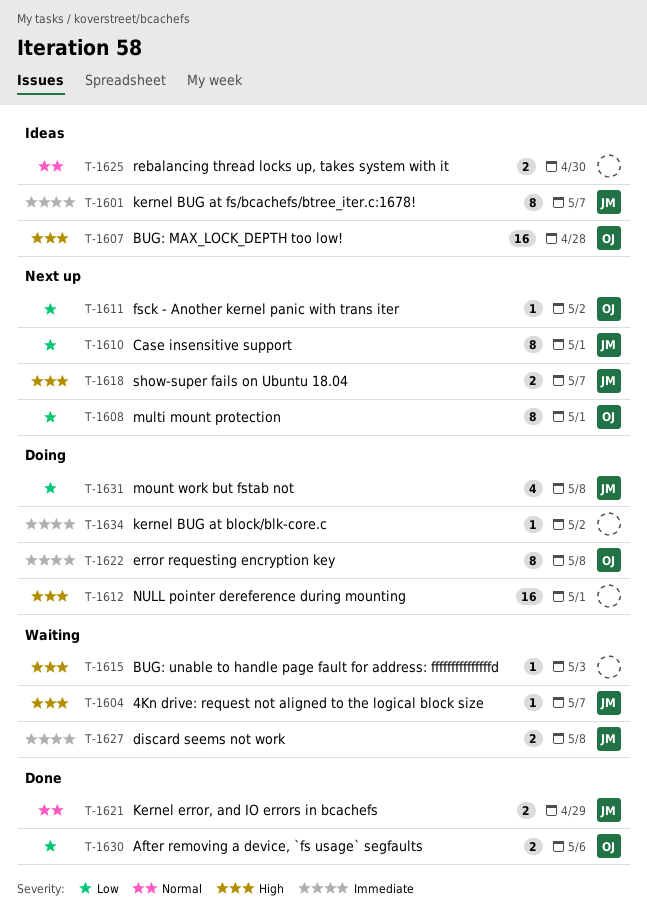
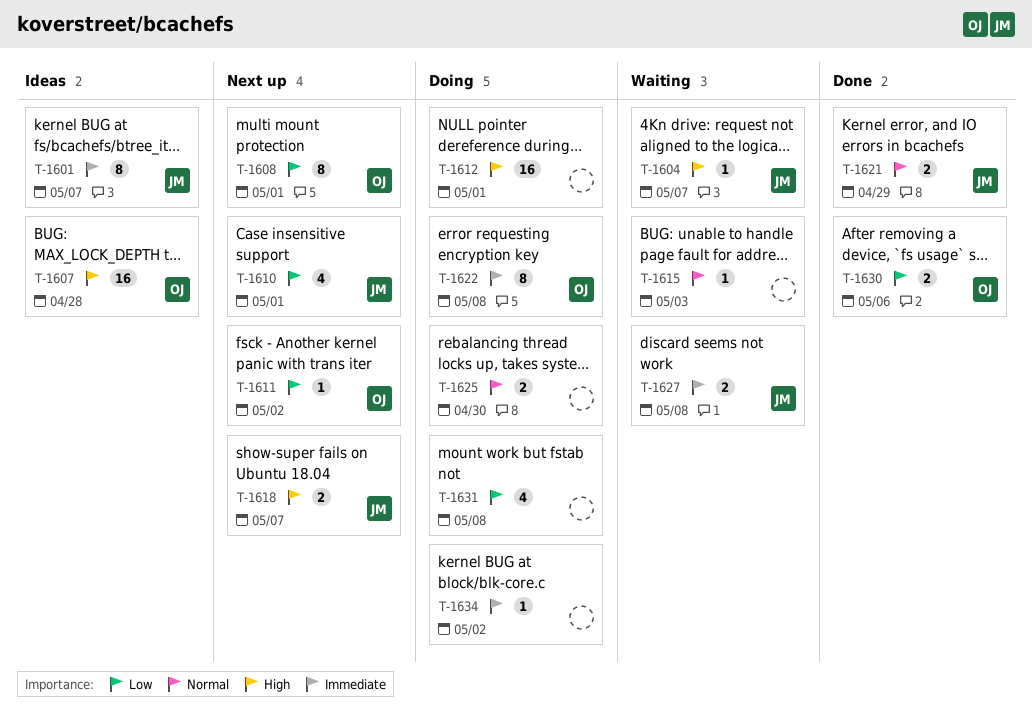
T-1610, estimate: 8 -> 4
T-1615, priority: High -> Normal
T-1625, status: Ideas -> Doing
T-1631, owner: JM -> none

